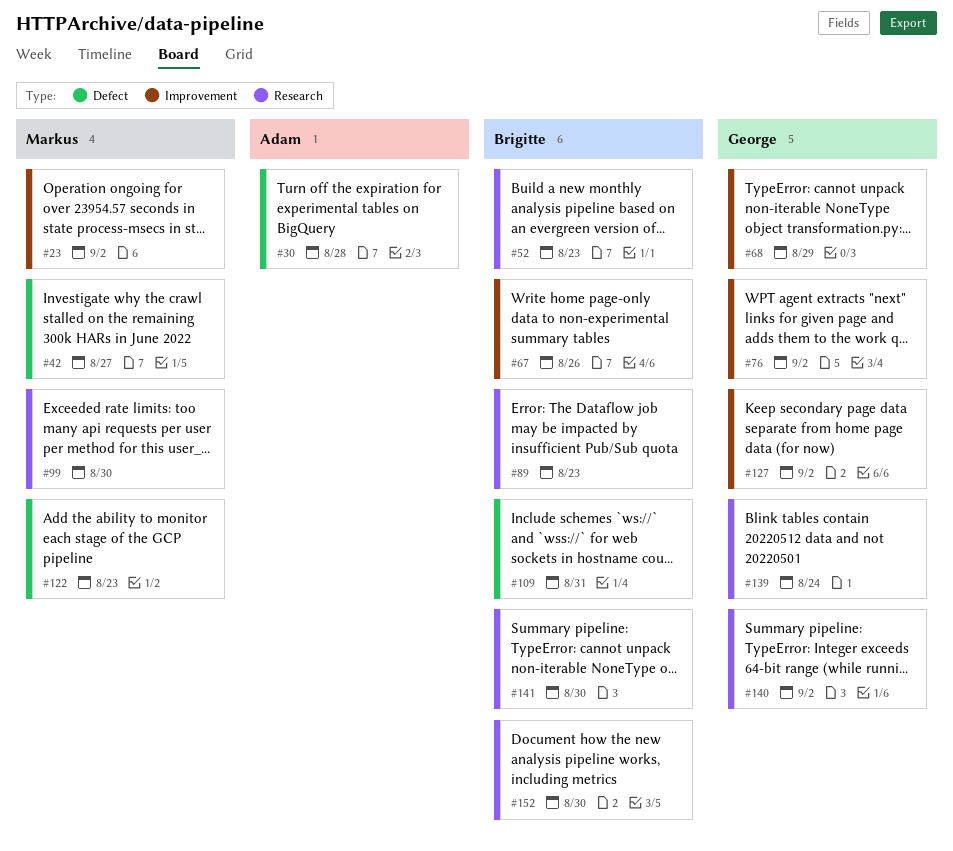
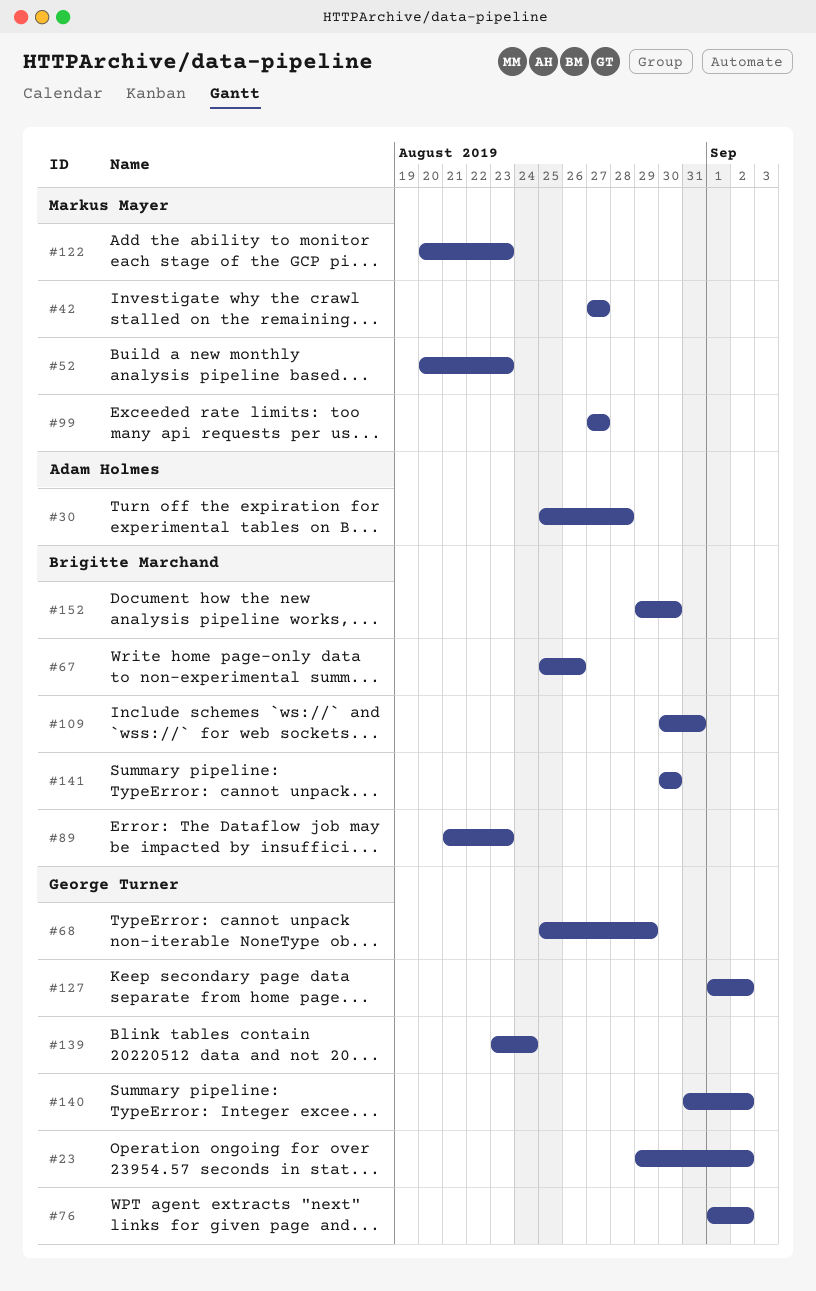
#23, owner: Markus Mayer -> George Turner
#52, owner: Brigitte Marchand -> Markus Mayer
#99, due: Aug 30 -> Aug 27

